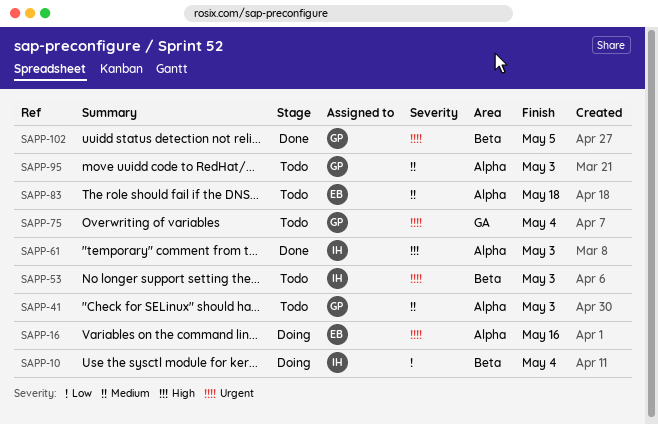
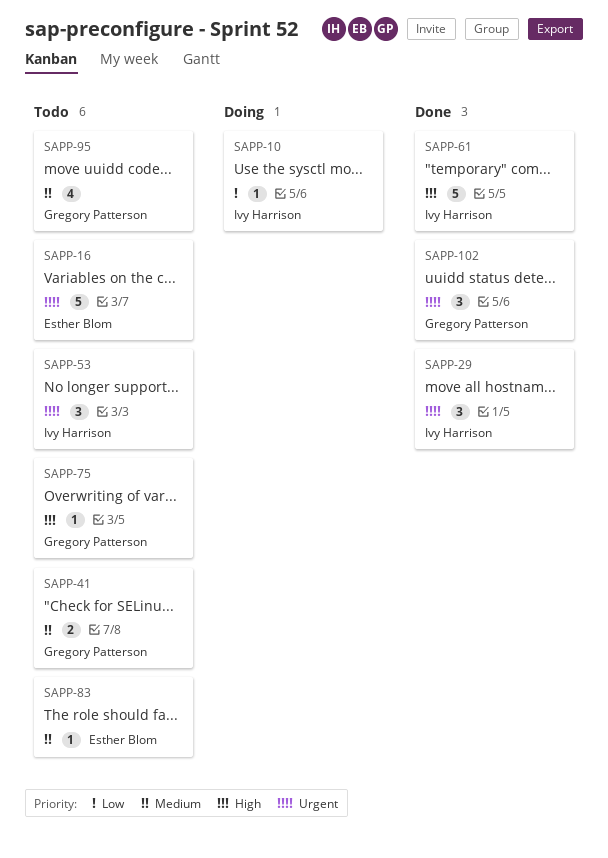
SAPP-16, status: Doing -> Todo
SAPP-29: none -> present
SAPP-75, priority: Urgent -> High

